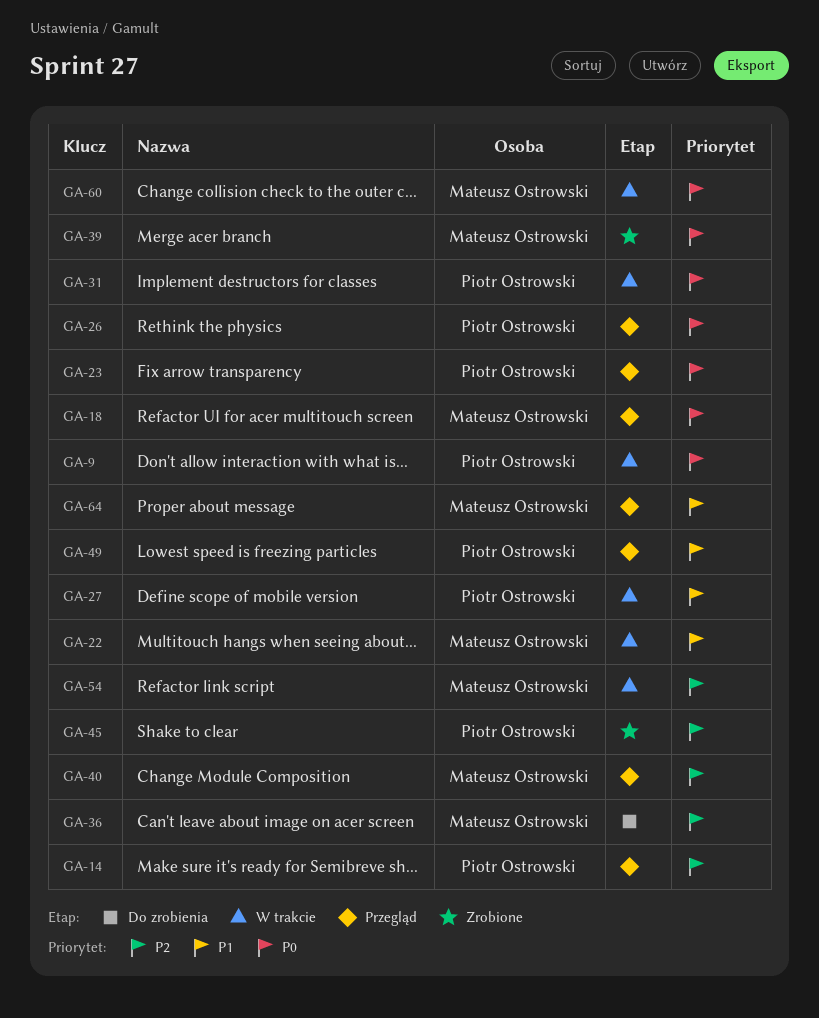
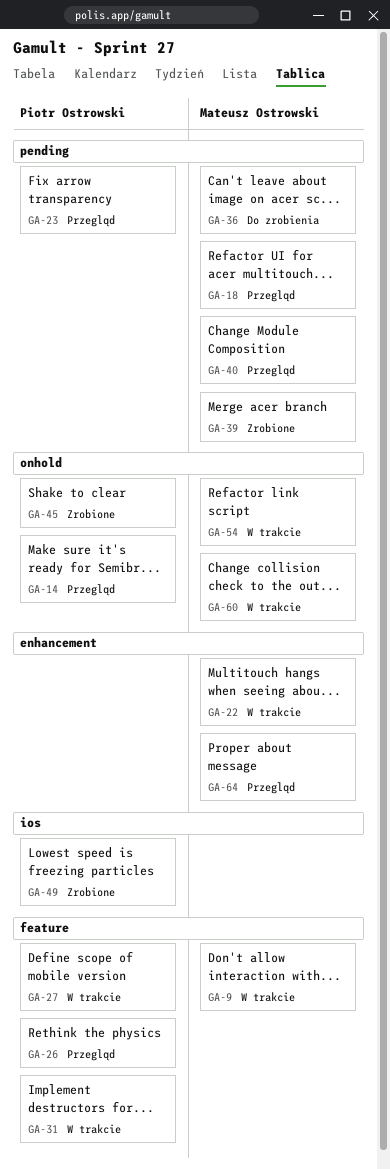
GA-9, owner: Piotr Ostrowski -> Mateusz Ostrowski
GA-49, status: Przegląd -> Zrobione

